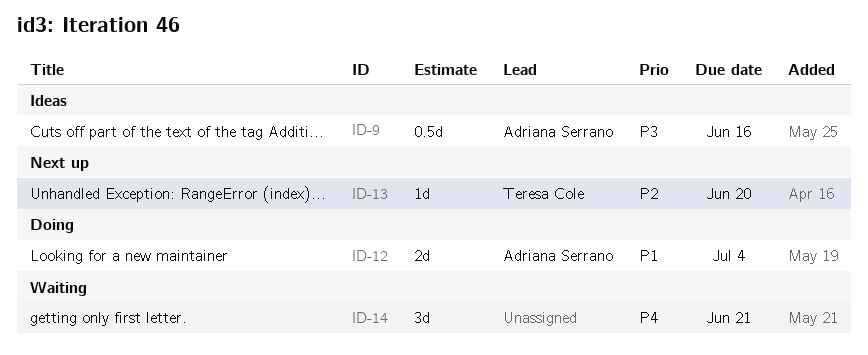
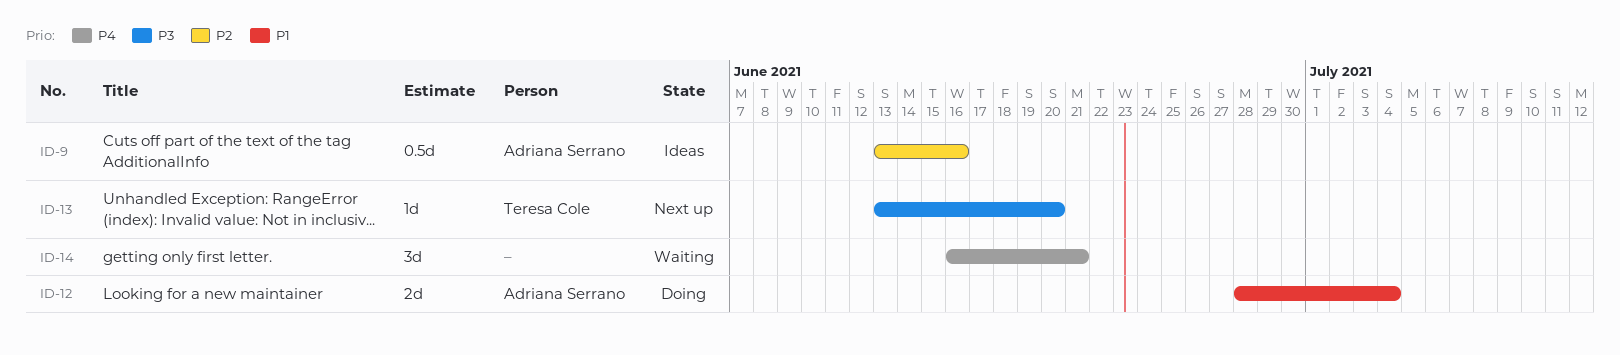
ID-9, priority: P3 -> P2
ID-13, priority: P2 -> P3

